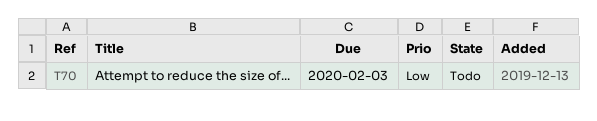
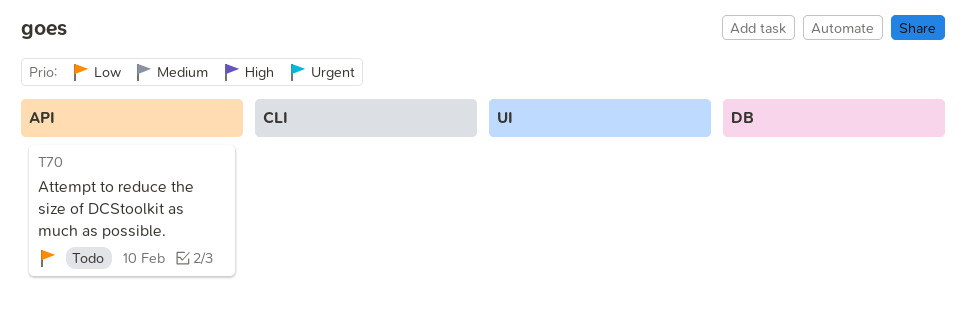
T70, due: Feb 3 -> Feb 10

